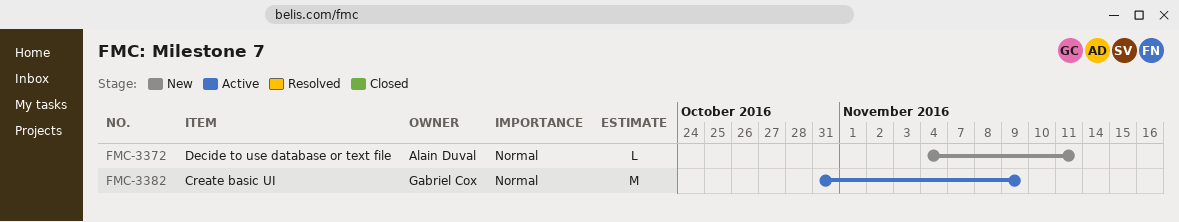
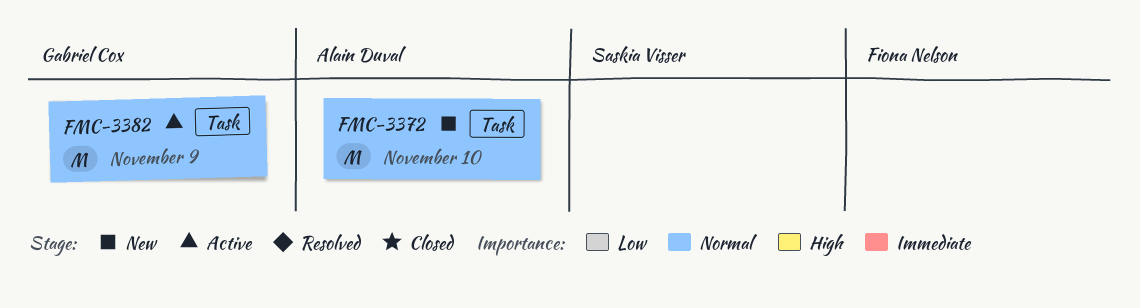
FMC-3372, estimate: L -> M
FMC-3372, due: Nov 11 -> Nov 10

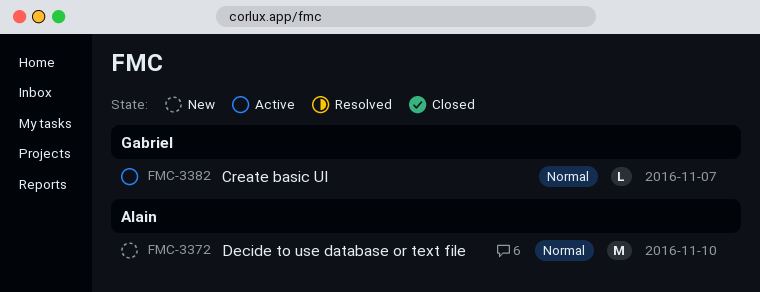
FMC-3382, estimate: M -> L
FMC-3382, due: Nov 9 -> Nov 7

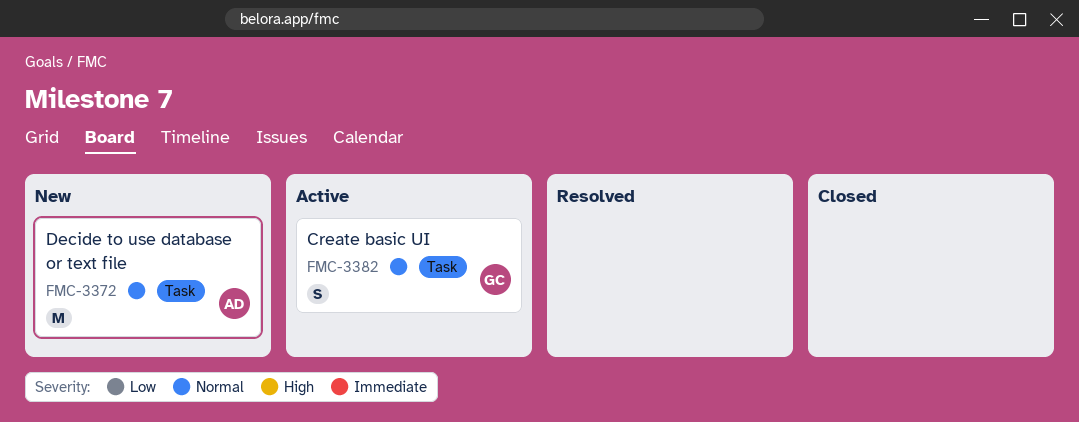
FMC-3382, estimate: L -> S

